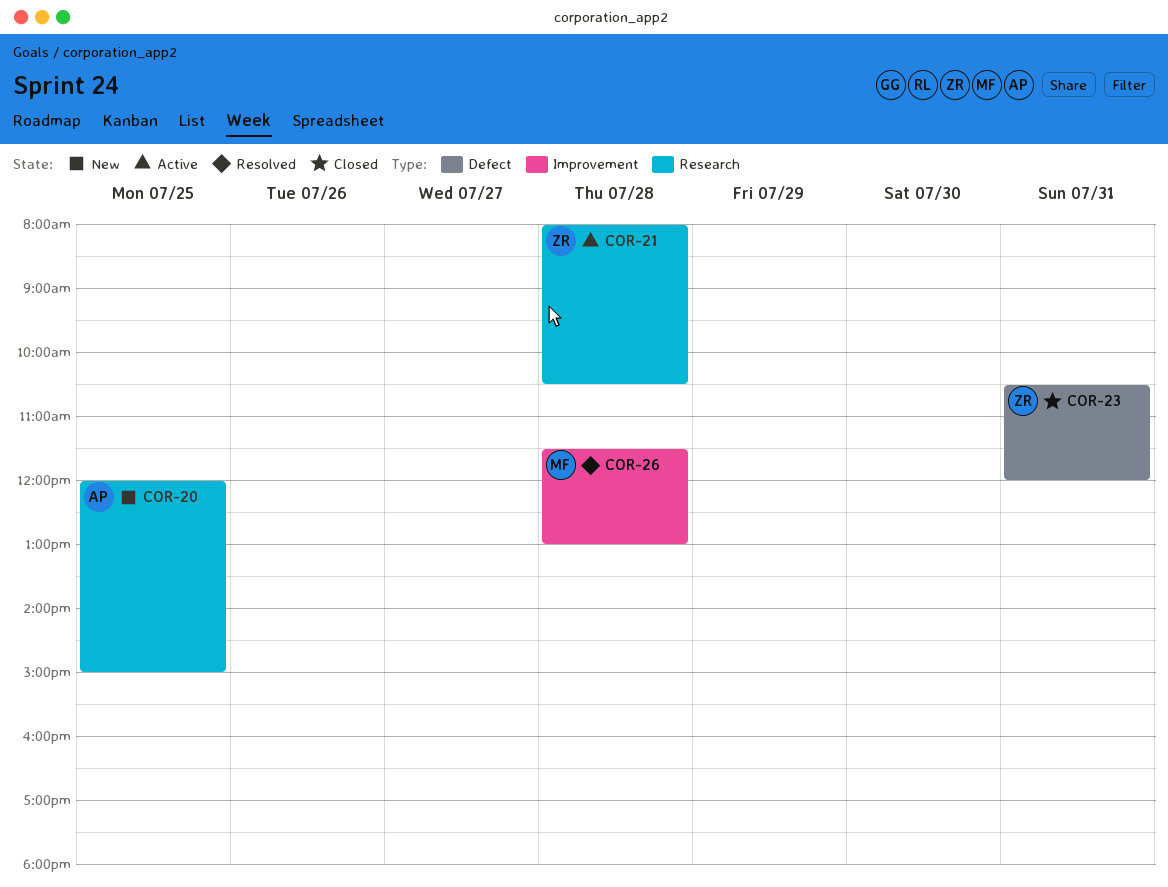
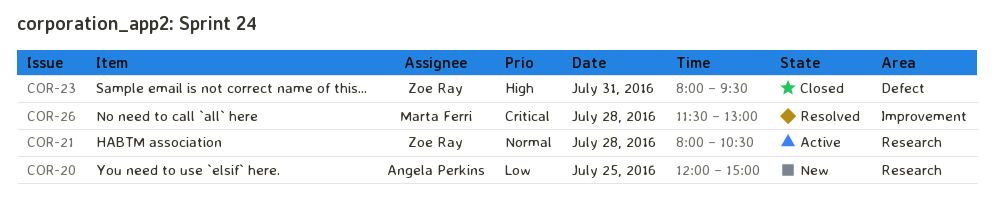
COR-23, begins: 10:30 -> 08:00
COR-23, ends: 12:00 -> 09:30

